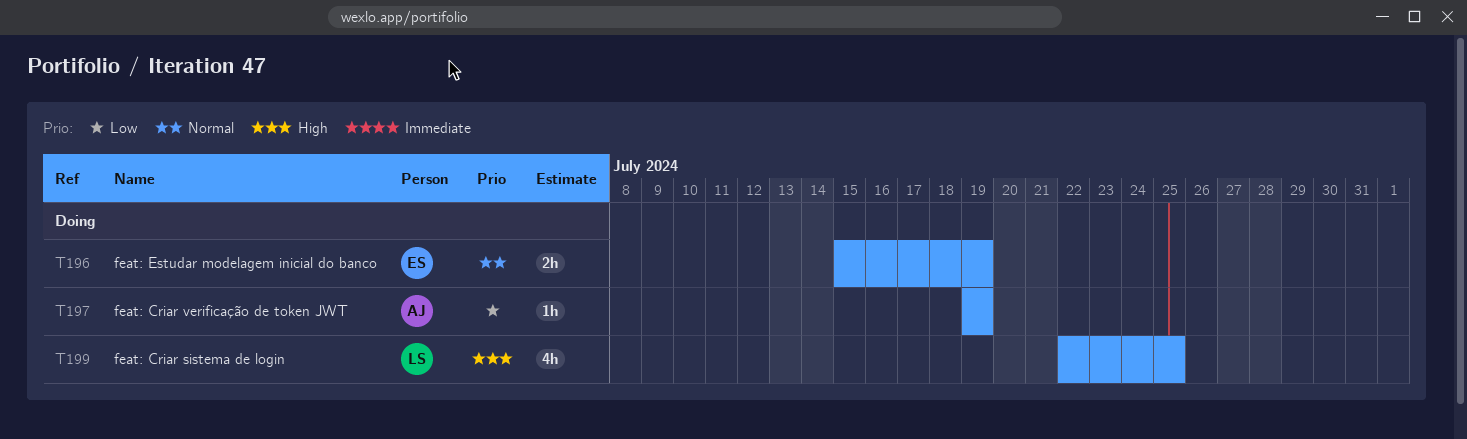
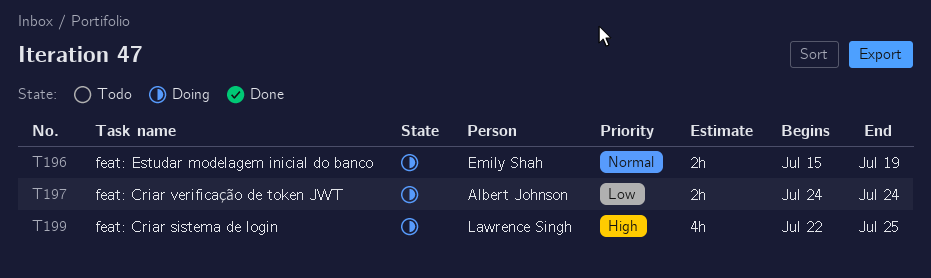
T197, estimate: 1h -> 2h
T197, start: Jul 19 -> Jul 24
T197, due: Jul 19 -> Jul 24

